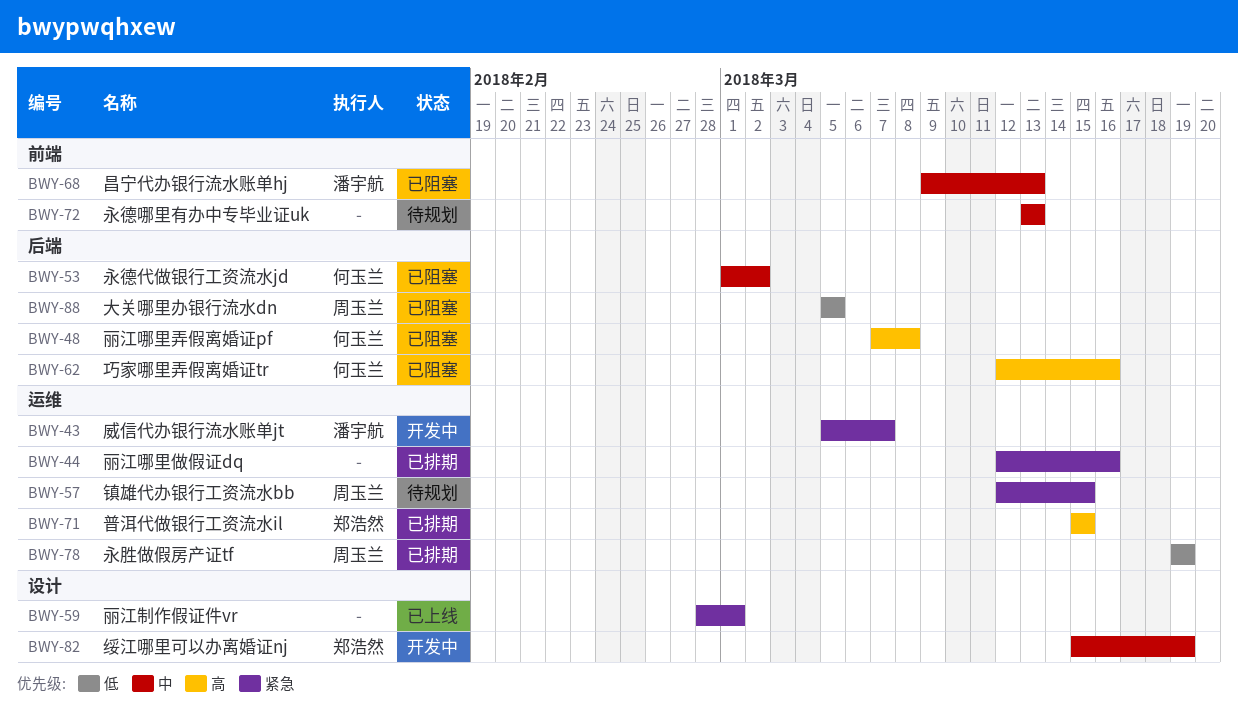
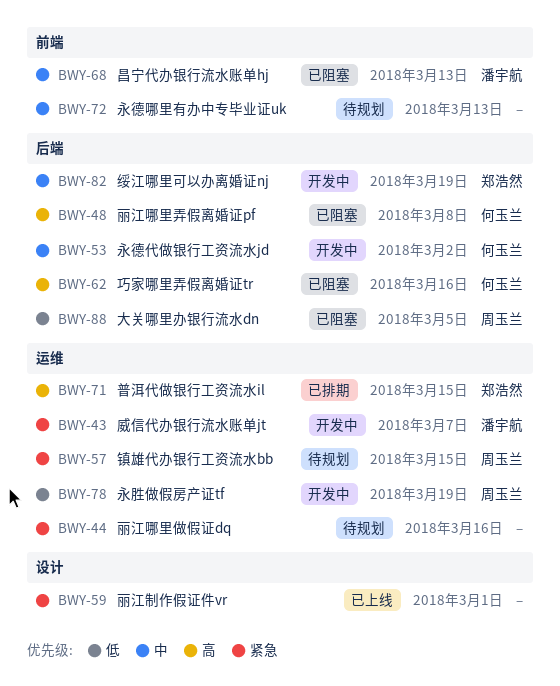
BWY-44, status: 已排期 -> 待规划
BWY-53, status: 已阻塞 -> 开发中
BWY-78, status: 已排期 -> 开发中
BWY-82, label: 设计 -> 后端

